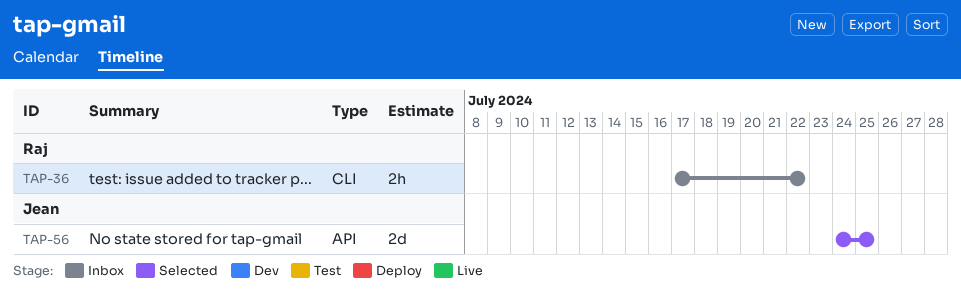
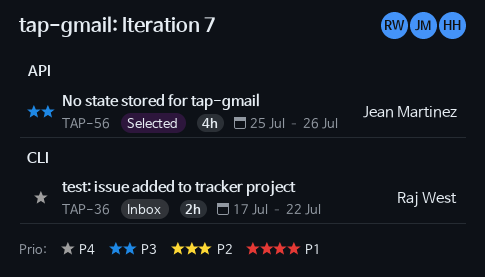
TAP-56, estimate: 2d -> 4h
TAP-56, start: Jul 24 -> Jul 25
TAP-56, due: Jul 25 -> Jul 26

